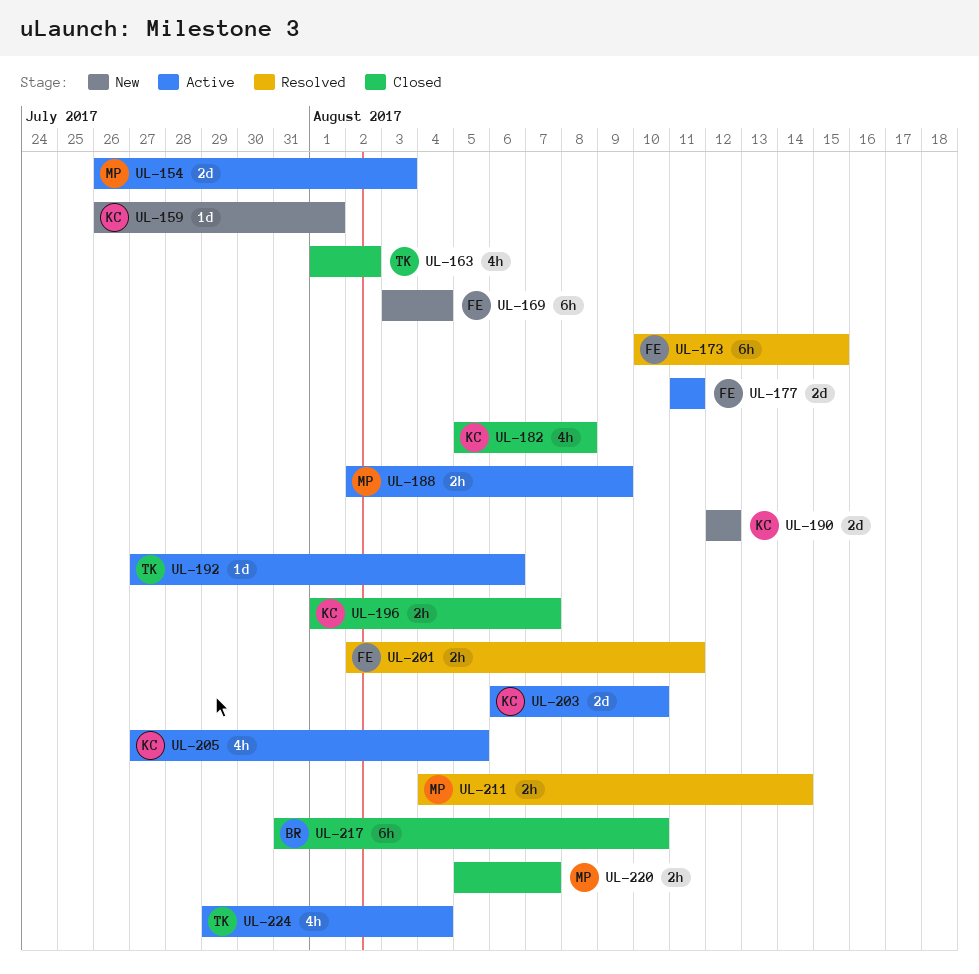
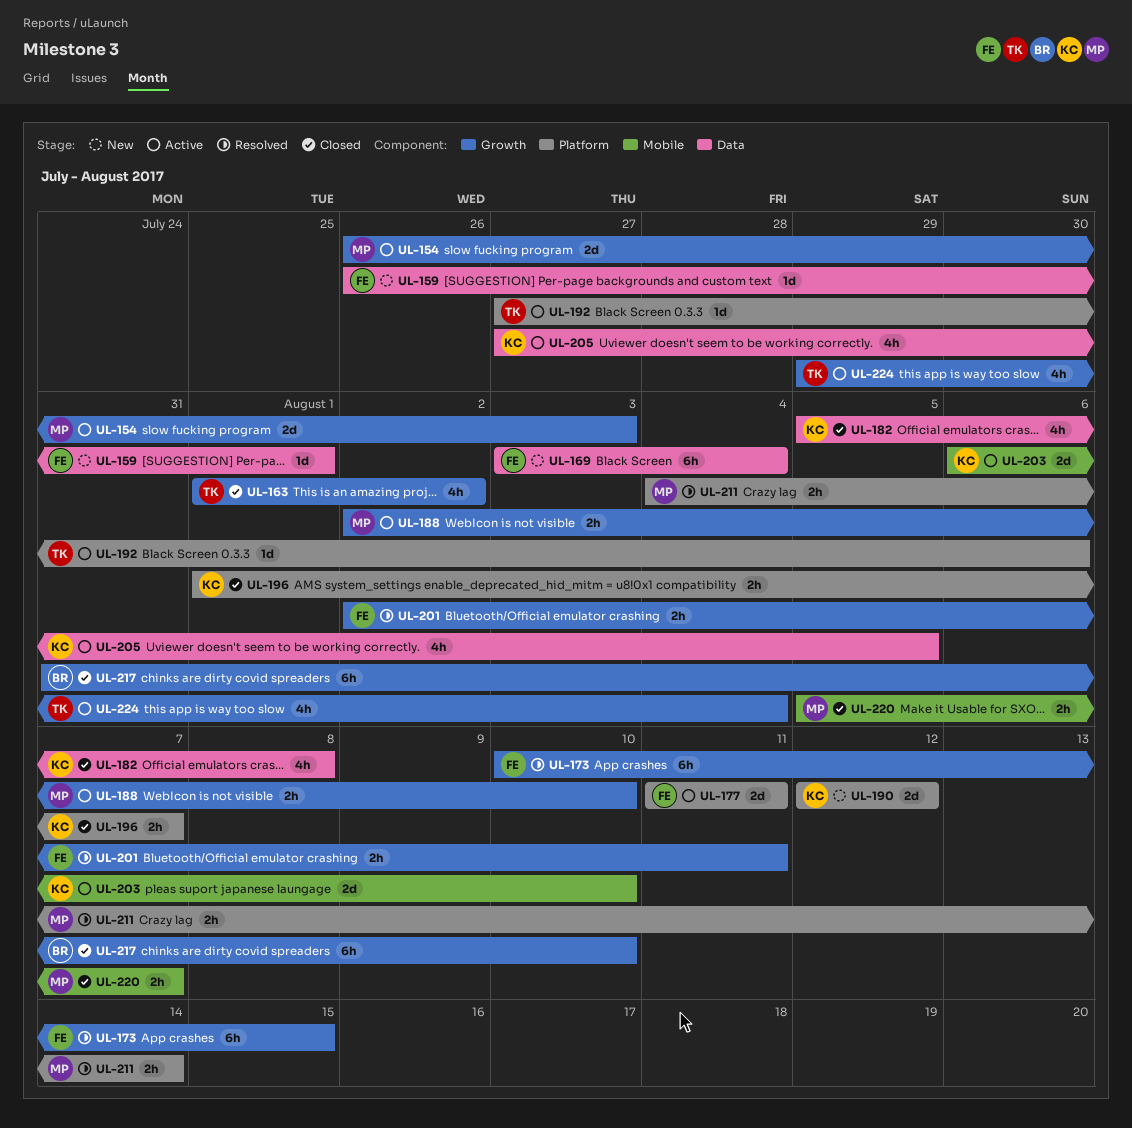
UL-159, owner: KC -> FE
UL-188, due: Aug 9 -> Aug 10

